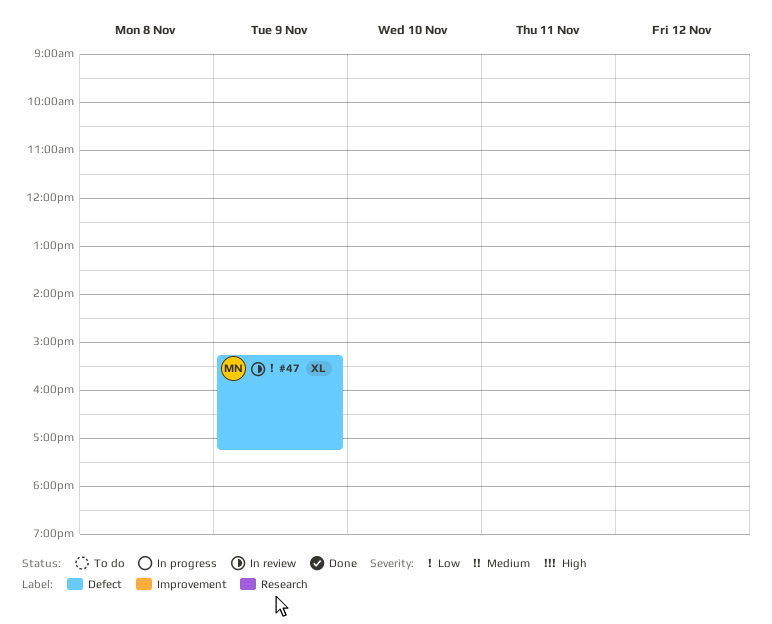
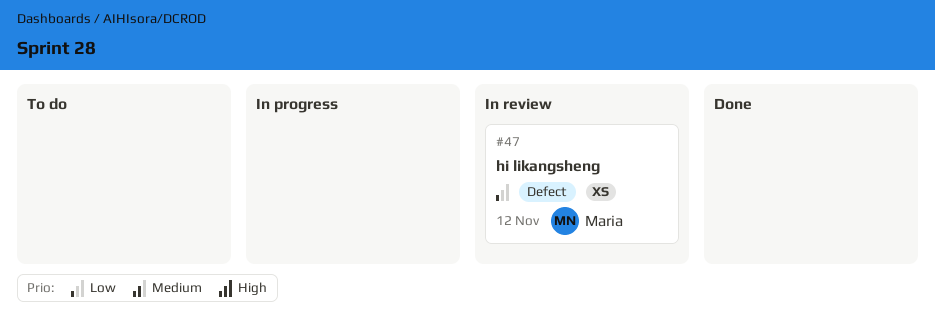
#47, estimate: XL -> XS
#47, day: Nov 9 -> Nov 12

